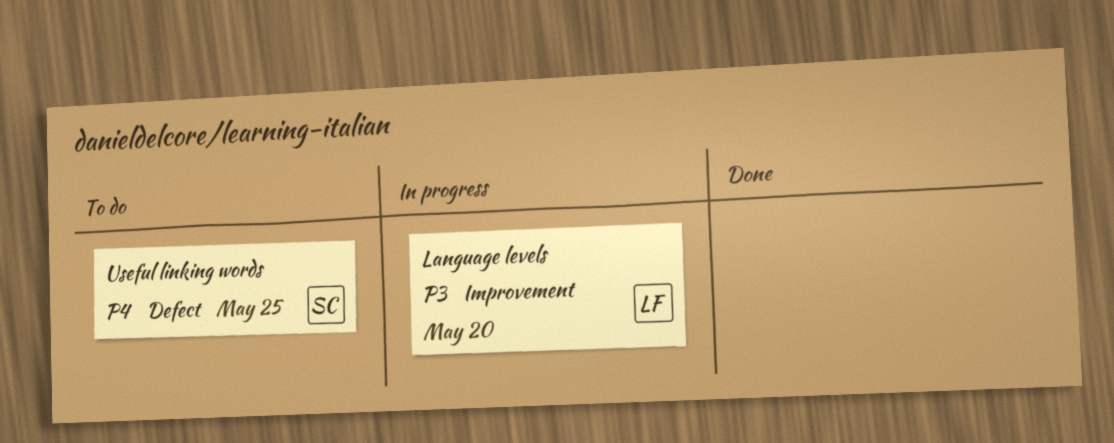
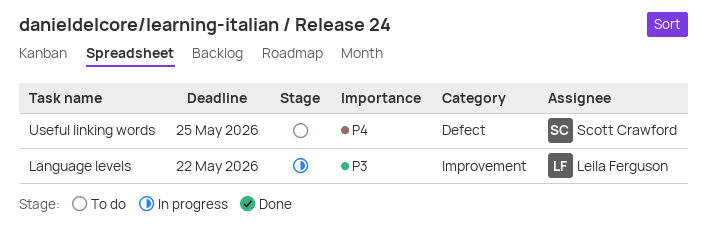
Language levels, due: May 20 -> May 22

